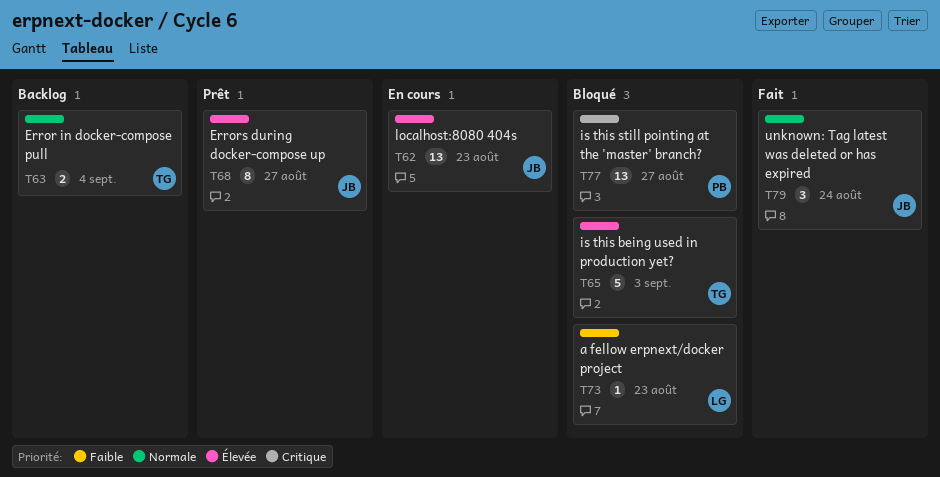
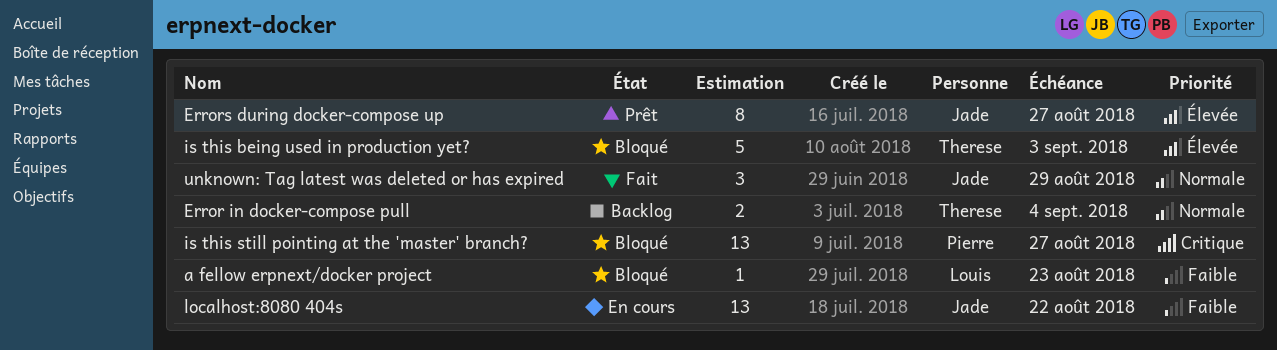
localhost:8080 404s, priority: Élevée -> Faible
localhost:8080 404s, due: Aug 23 -> Aug 22
unknown: Tag latest was deleted or has expired, due: Aug 24 -> Aug 29

